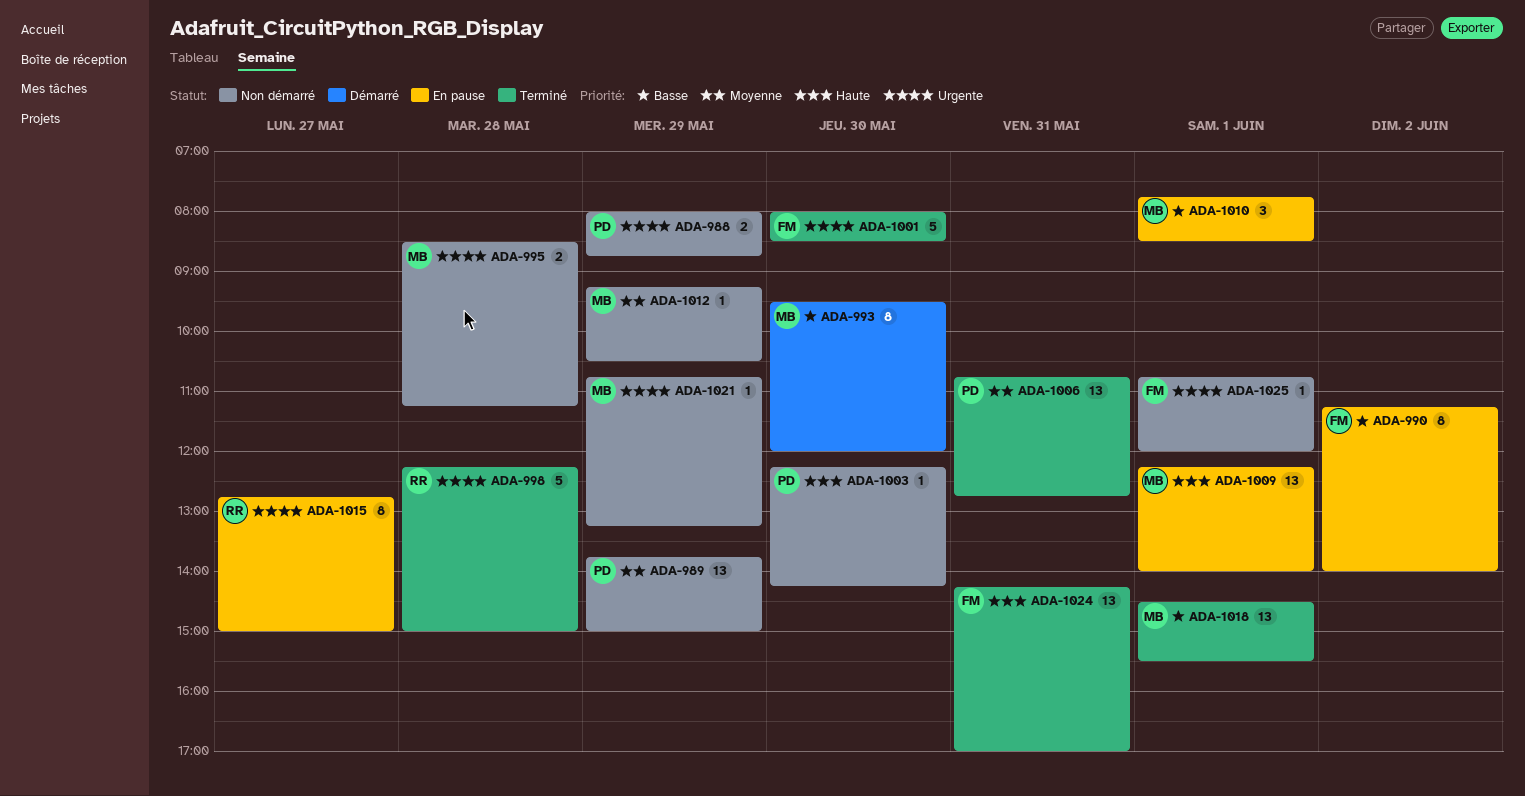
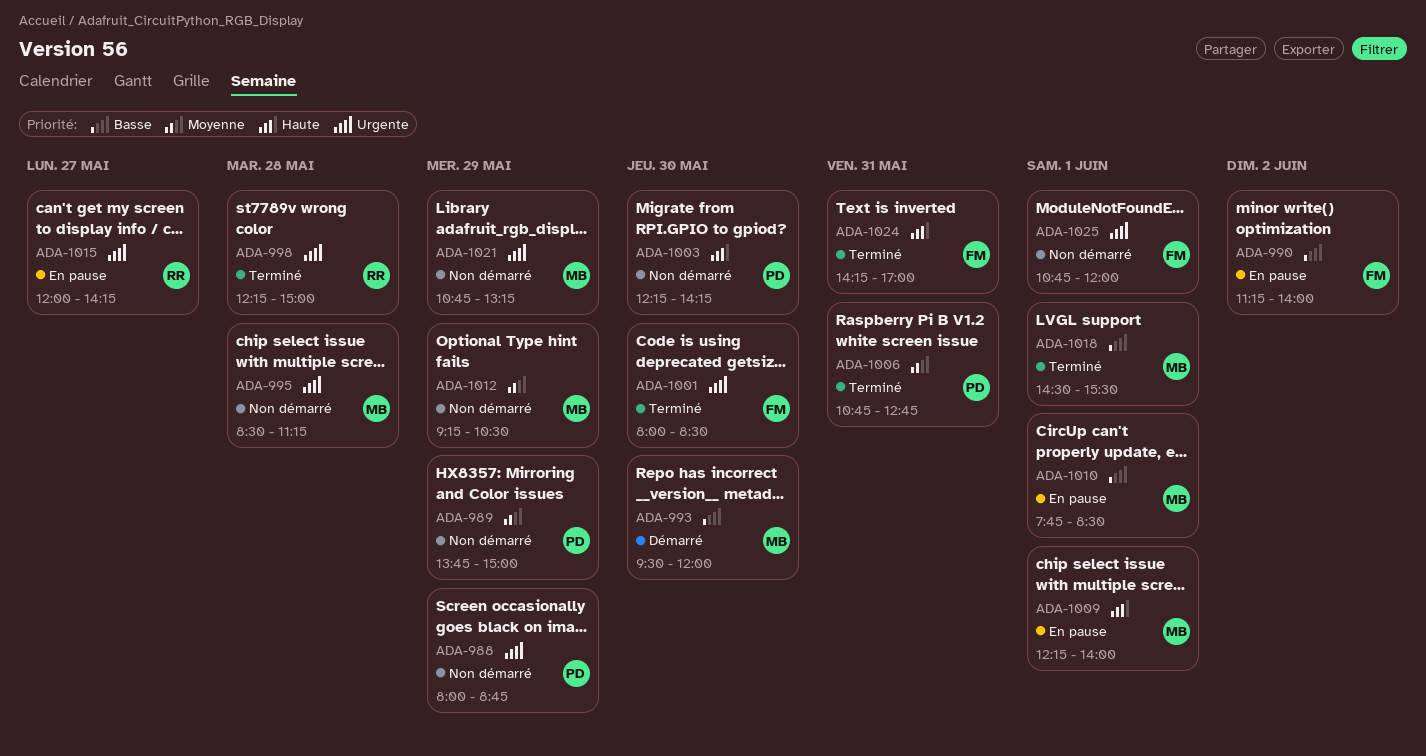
ADA-1015, begins: 12:45 -> 12:00
ADA-1015, ends: 15:00 -> 14:15

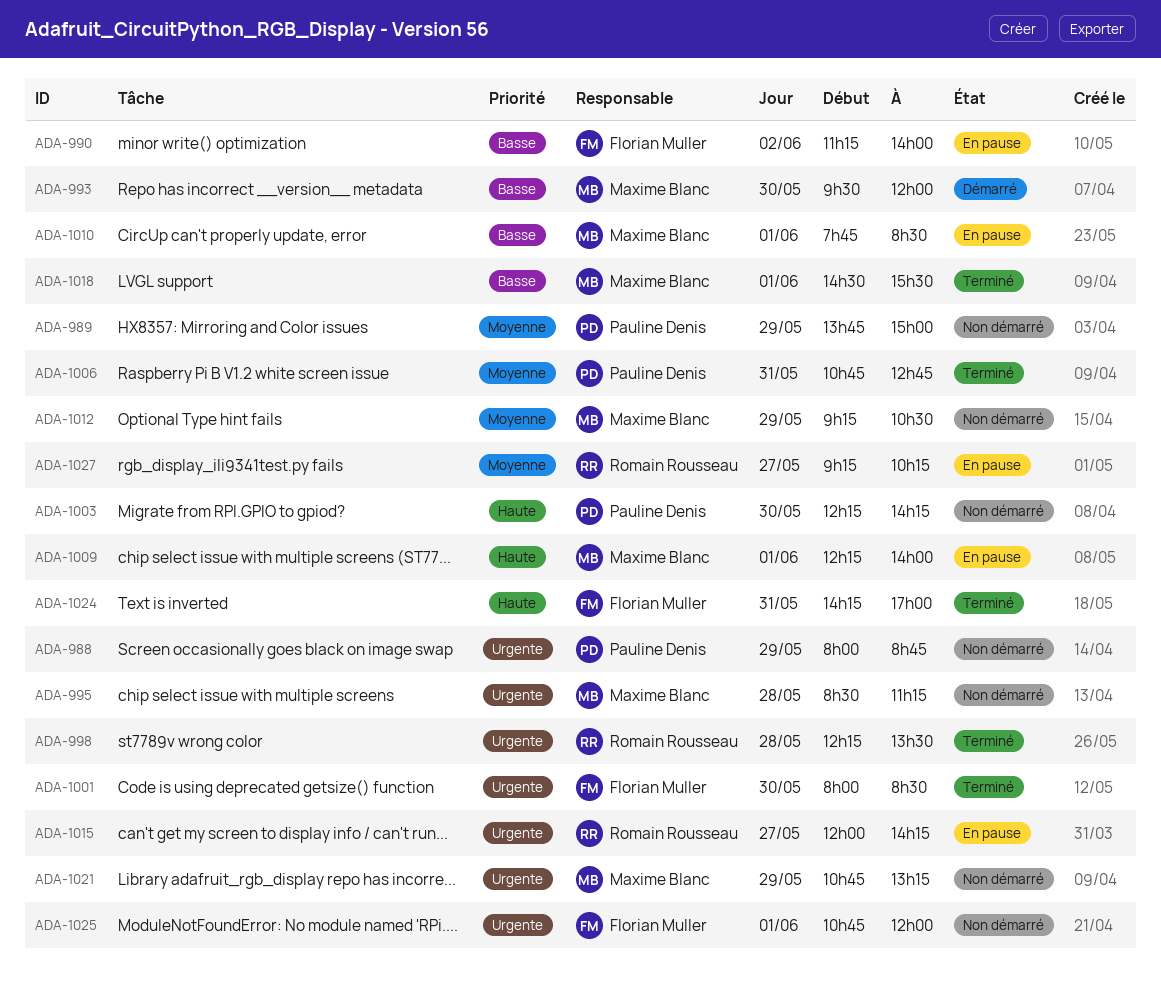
ADA-998, ends: 15:00 -> 13:30
ADA-1027: none -> present

